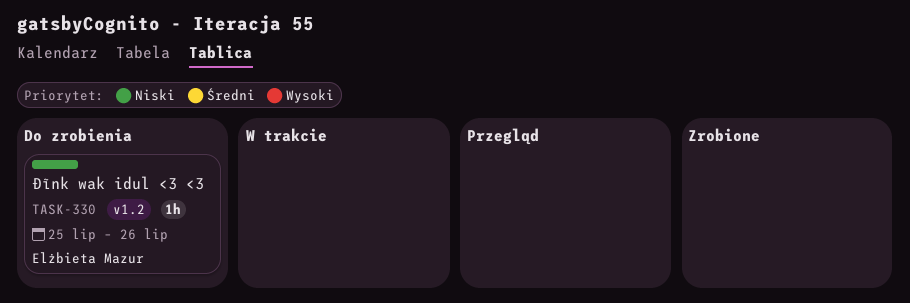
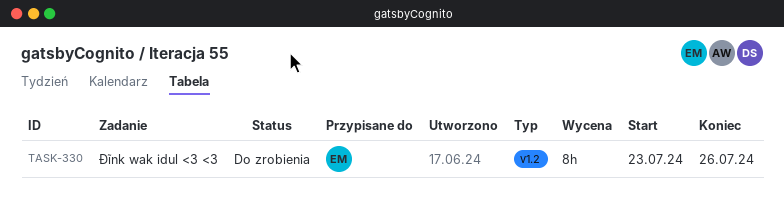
TASK-330, estimate: 1h -> 8h
TASK-330, start: Jul 25 -> Jul 23

